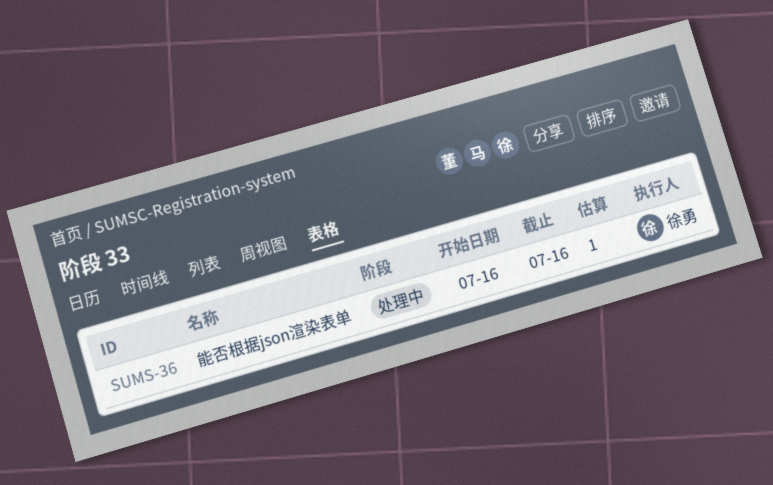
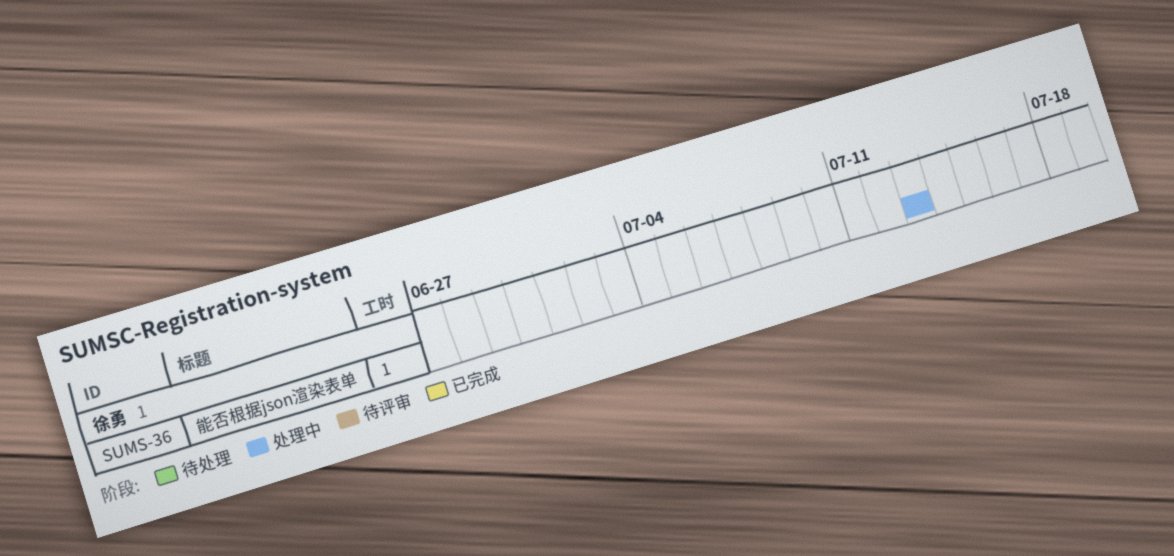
SUMS-36, start: Jul 16 -> Jul 13
SUMS-36, due: Jul 16 -> Jul 13

